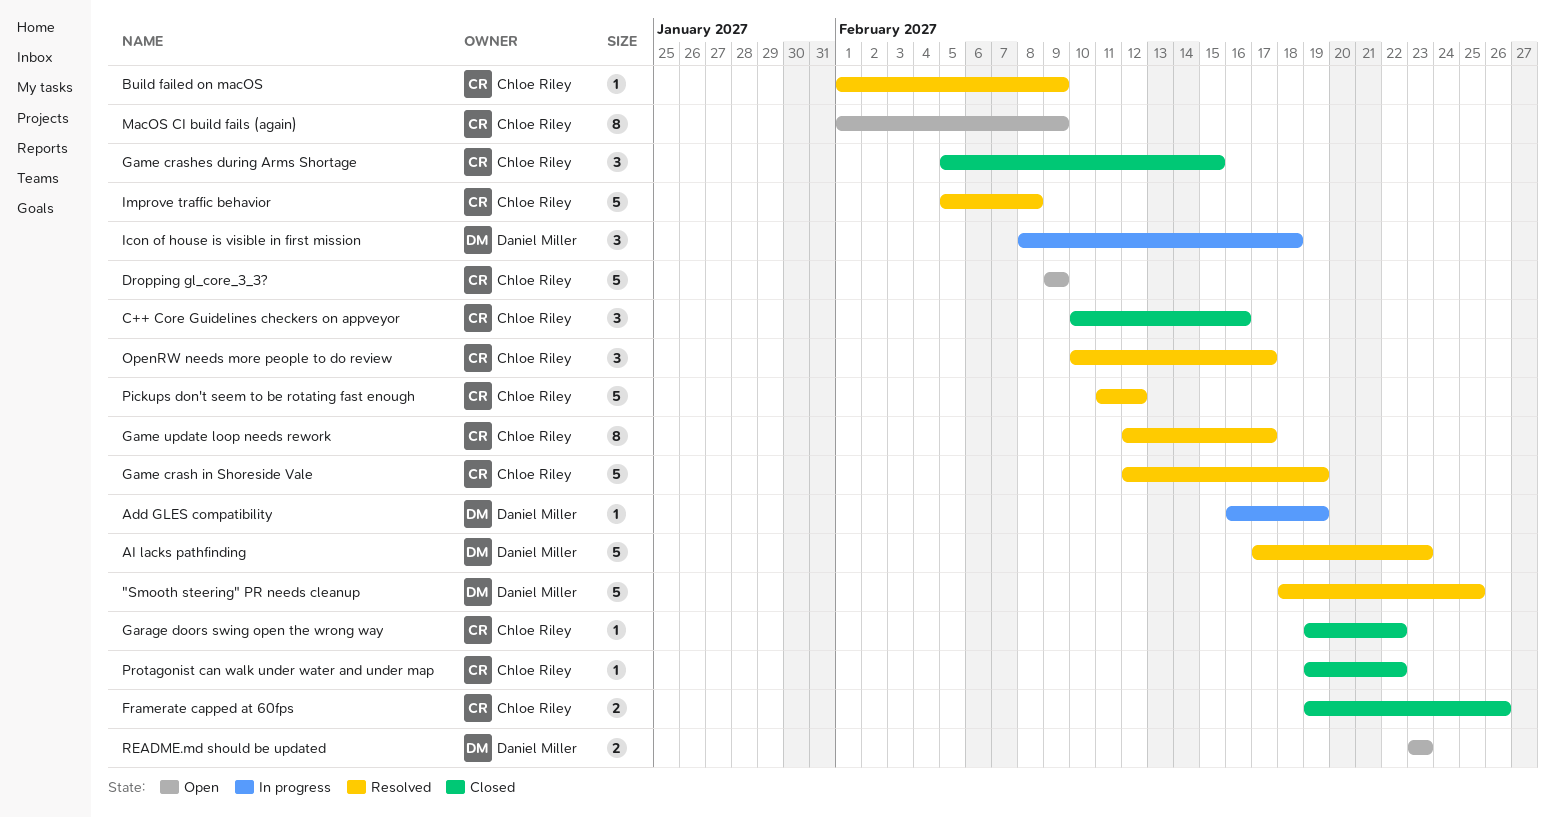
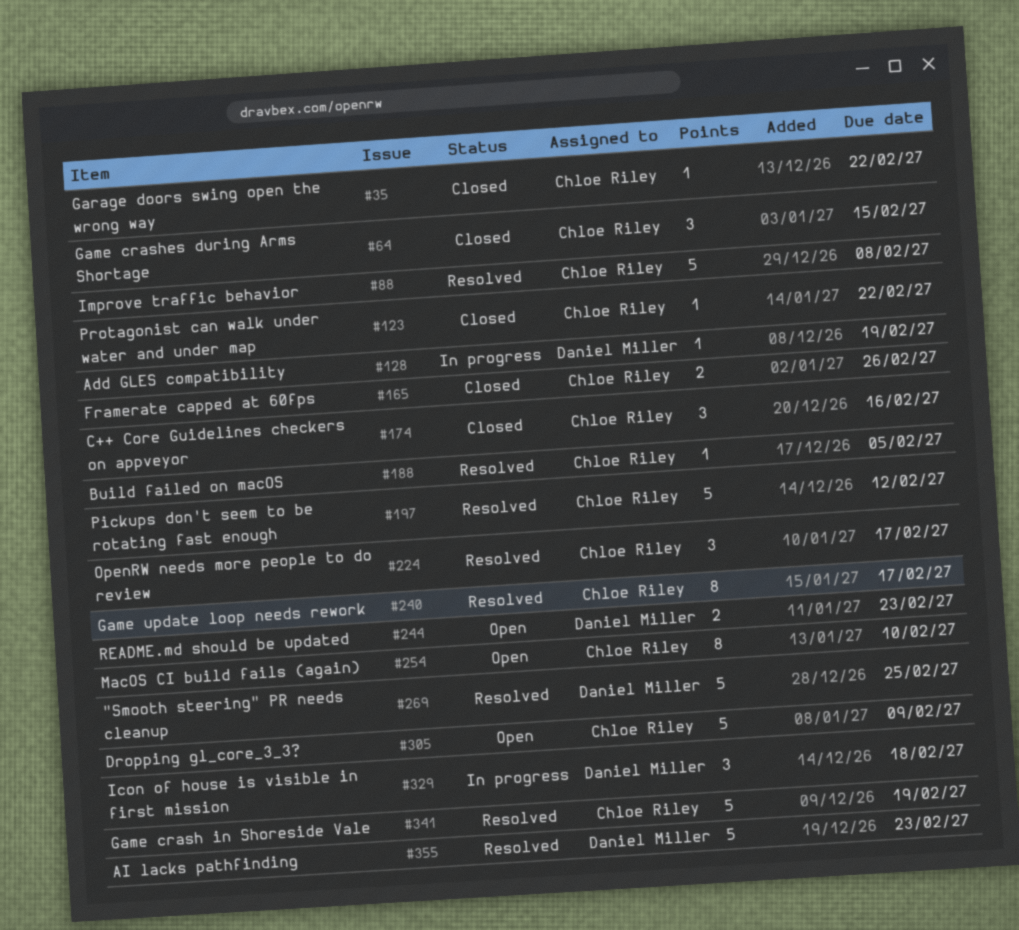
Build failed on macOS, due: Feb 9 -> Feb 5
MacOS CI build fails (again), due: Feb 9 -> Feb 10

